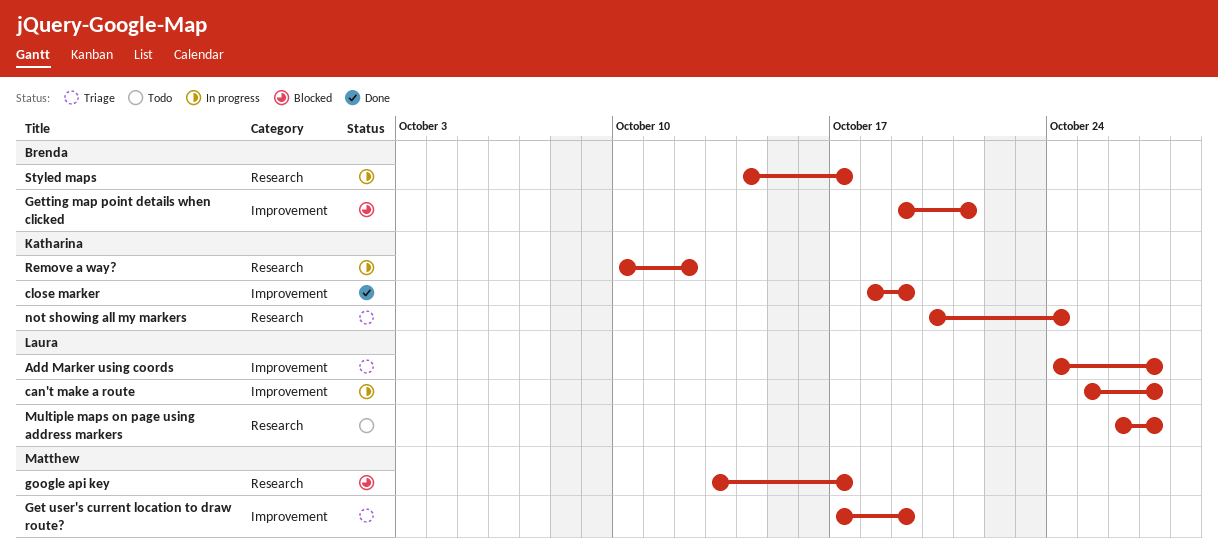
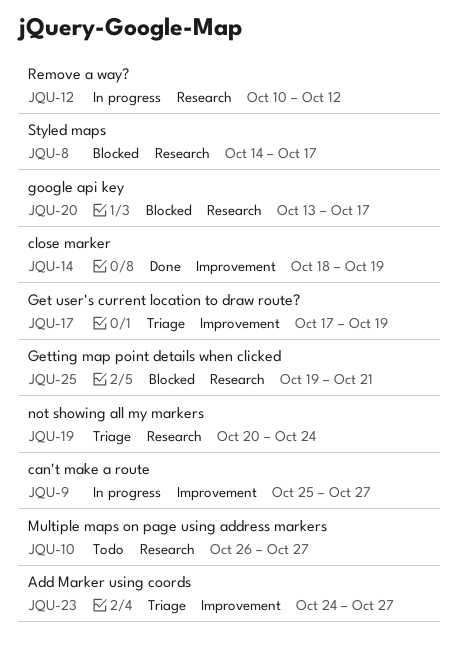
Getting map point details when clicked, label: Improvement -> Research
Styled maps, status: In progress -> Blocked

